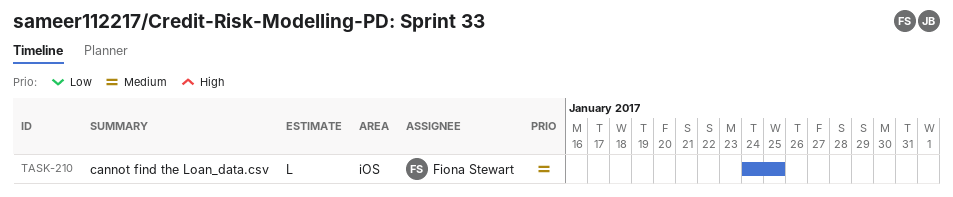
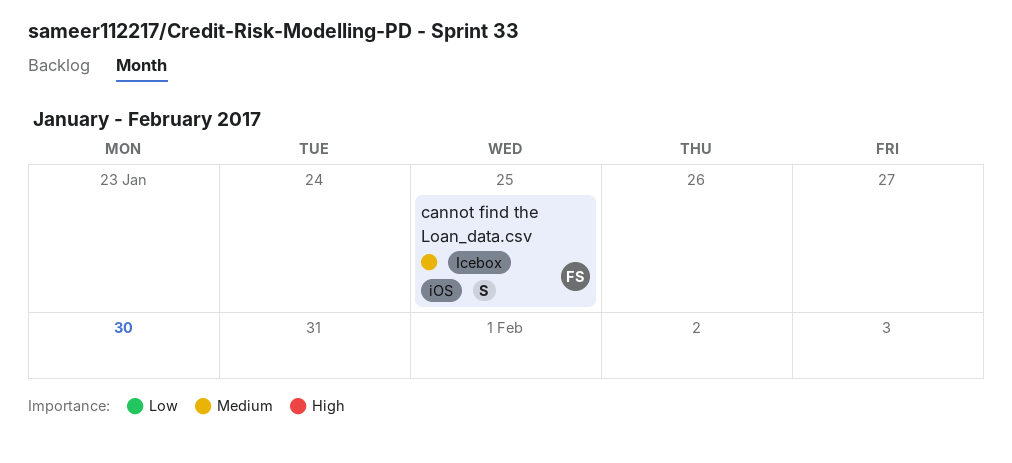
cannot find the Loan_data.csv, estimate: L -> S

